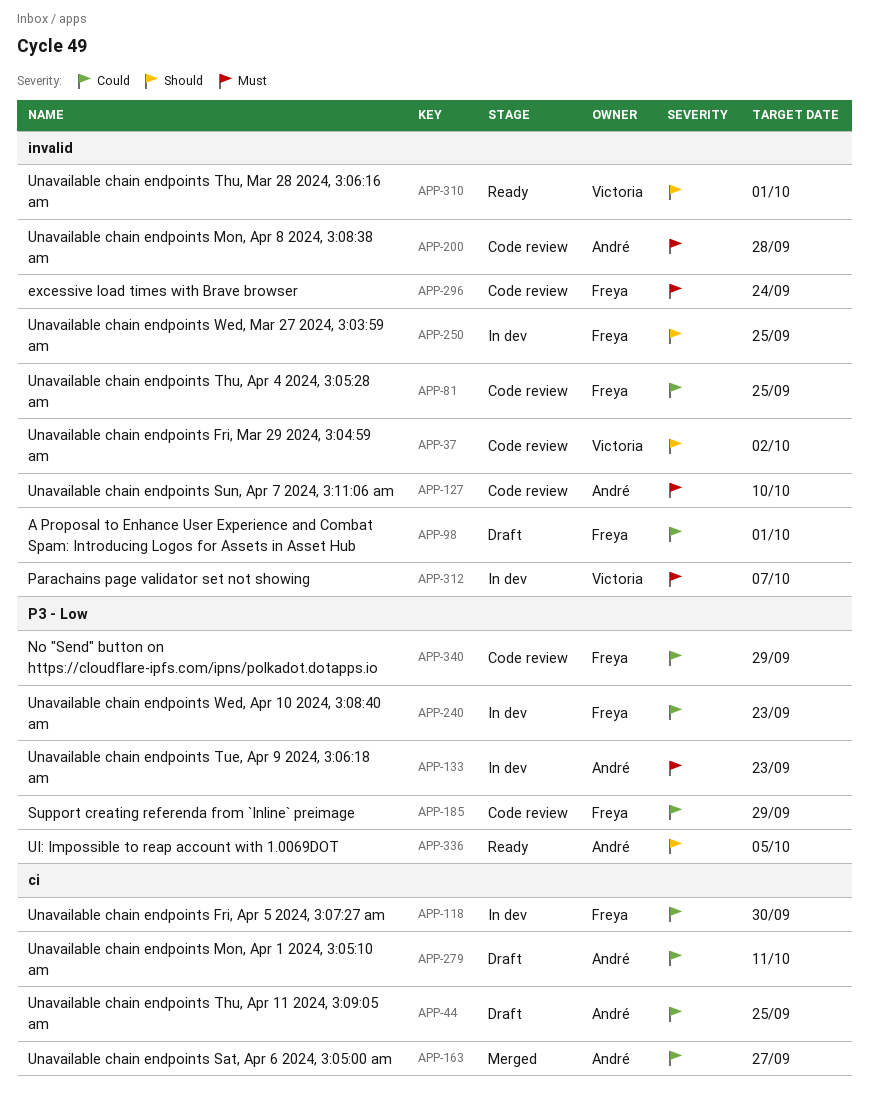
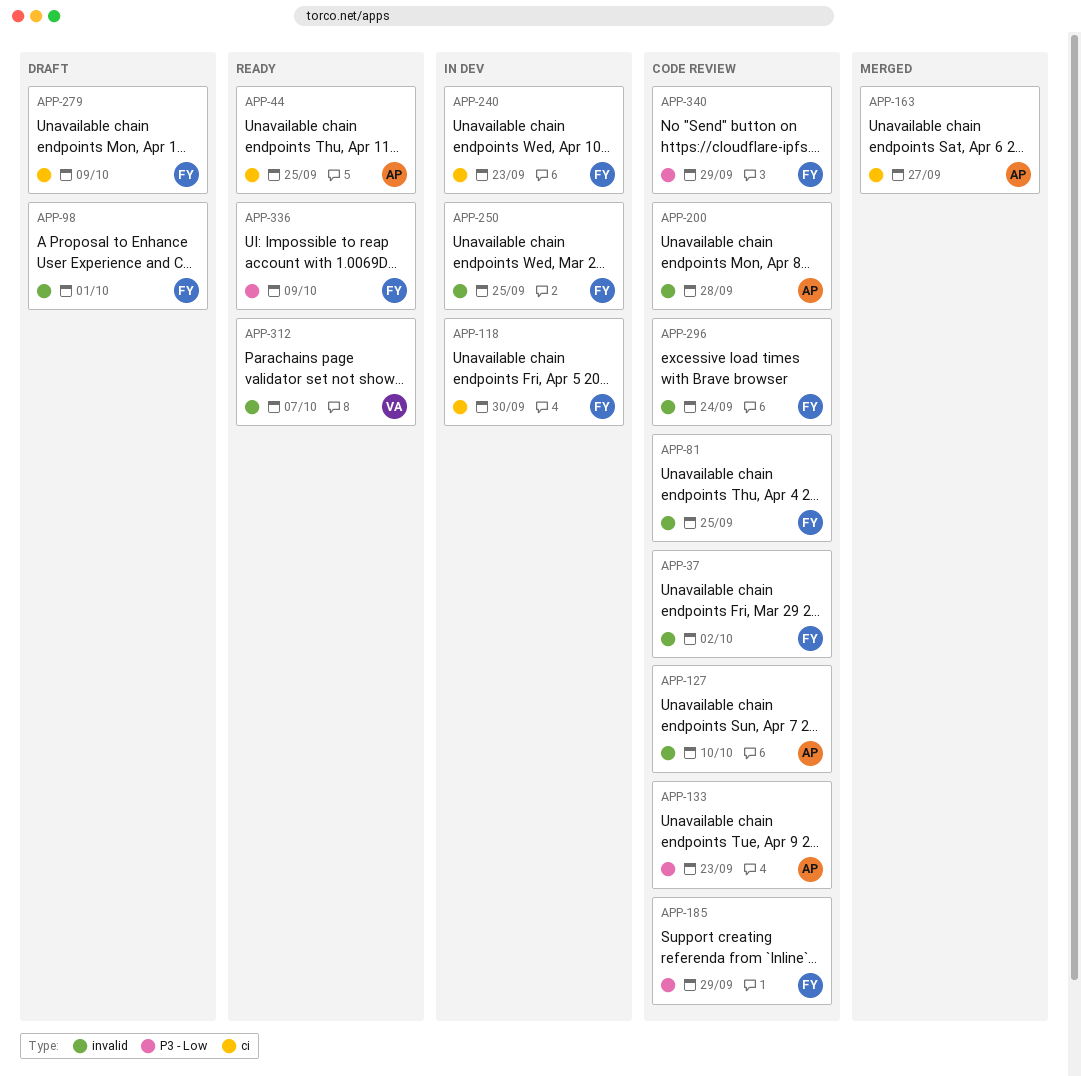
APP-37, owner: Victoria -> Freya
APP-44, status: Draft -> Ready
APP-133, status: In dev -> Code review
APP-240, label: P3 - Low -> ci
APP-279, owner: André -> Freya
APP-279, due: Oct 11 -> Oct 9
APP-310: present -> none
APP-312, status: In dev -> Ready
APP-336, owner: André -> Freya
APP-336, due: Oct 5 -> Oct 9

